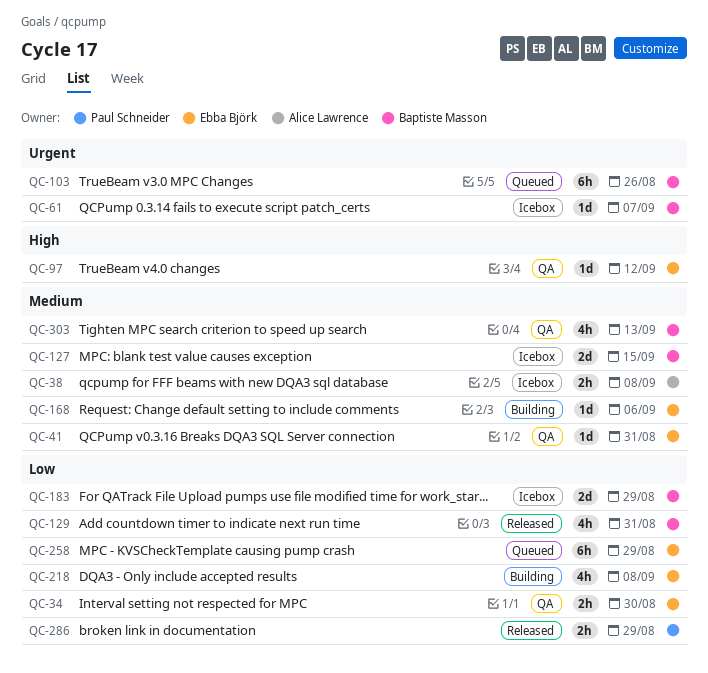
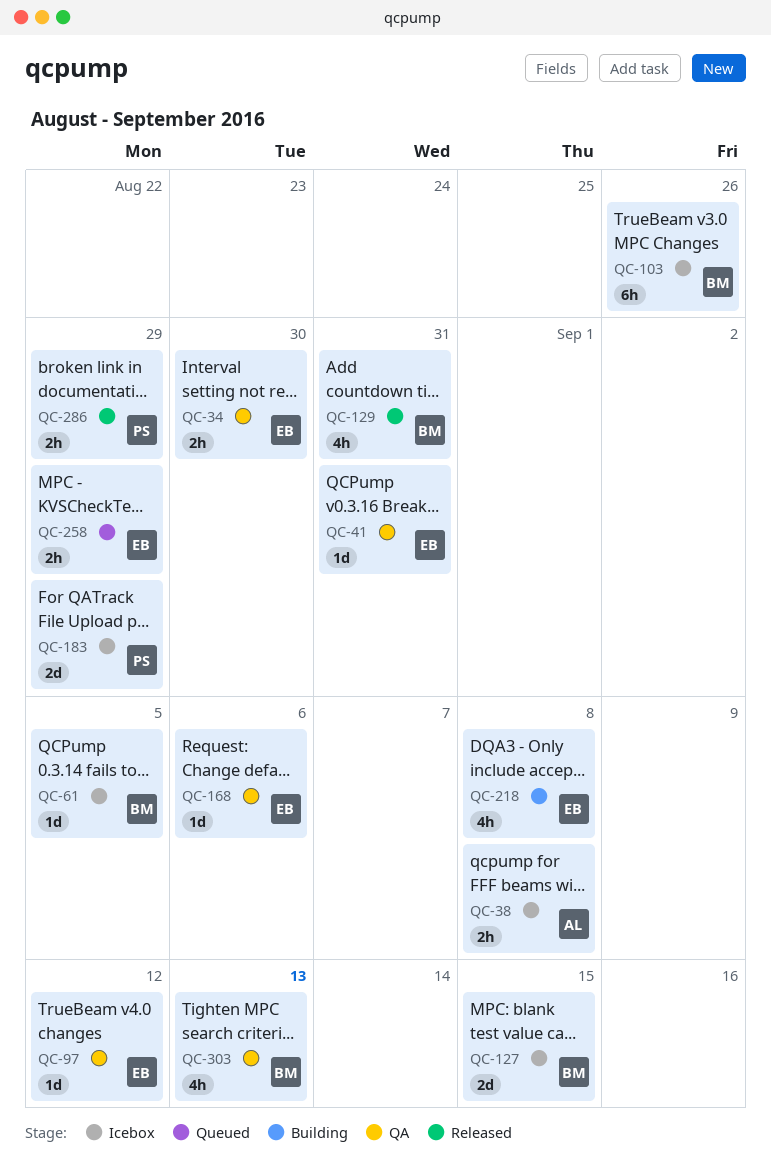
QC-61, due: Sep 7 -> Sep 5
QC-103, status: Queued -> Icebox
QC-168, status: Building -> QA
QC-183, owner: Baptiste Masson -> Paul Schneider
QC-258, estimate: 6h -> 2h

